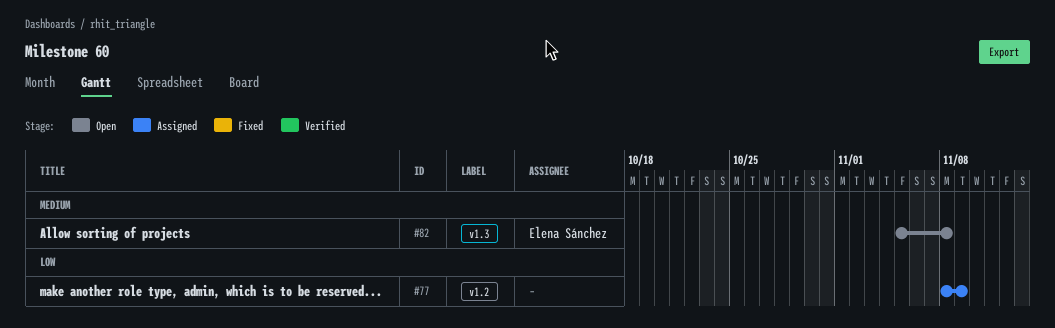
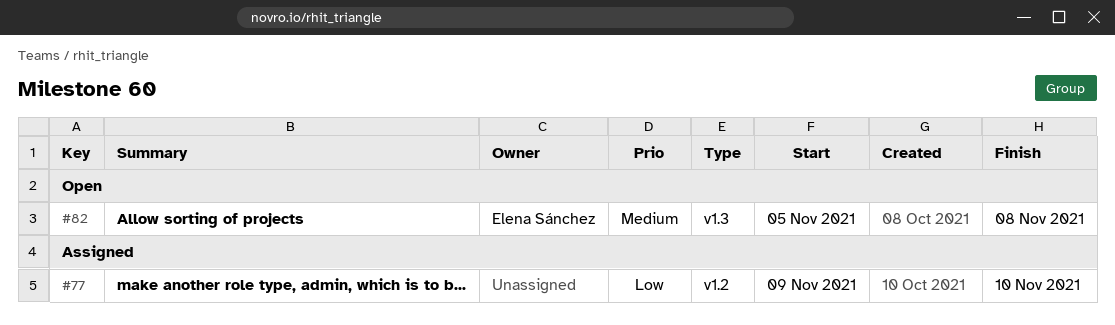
#77, start: Nov 8 -> Nov 9
#77, due: Nov 9 -> Nov 10

